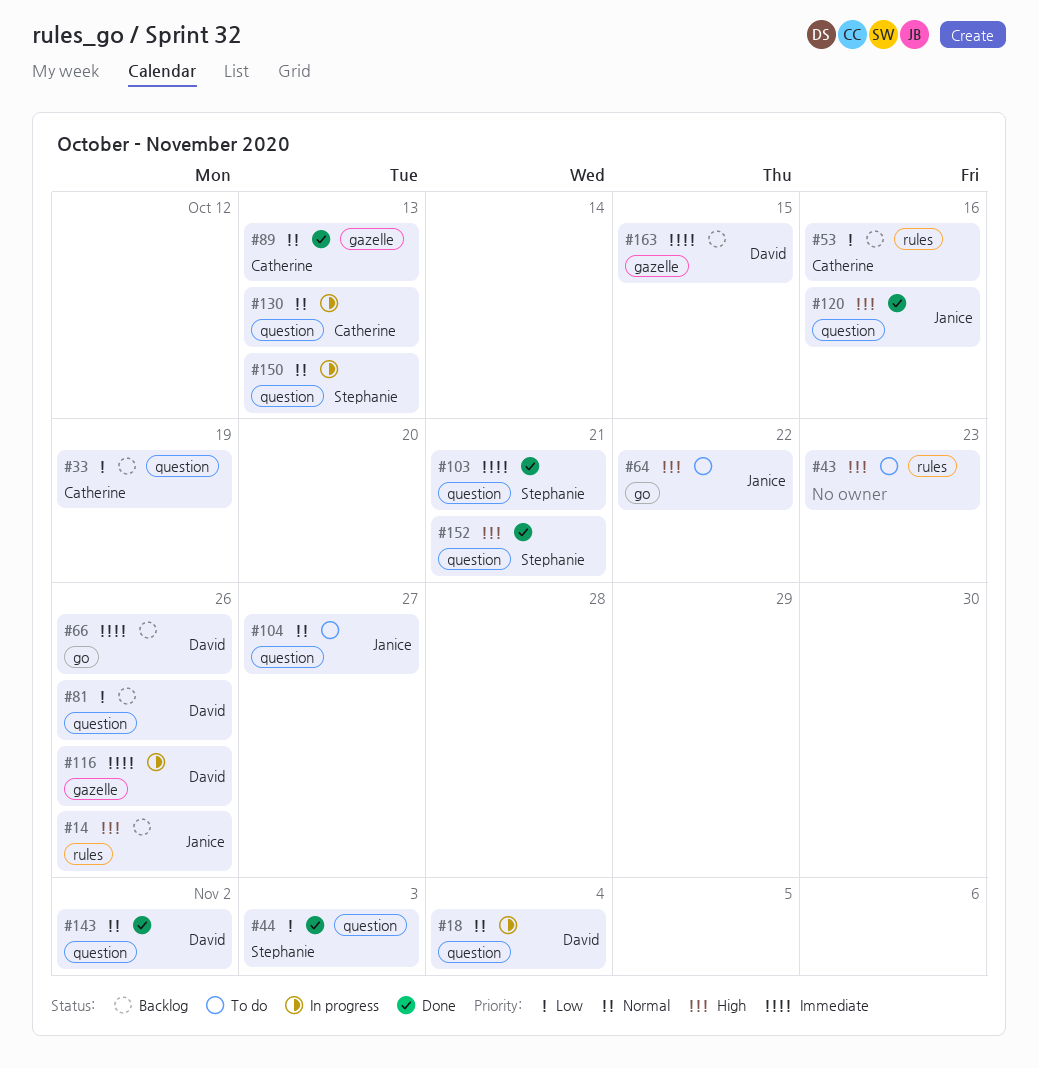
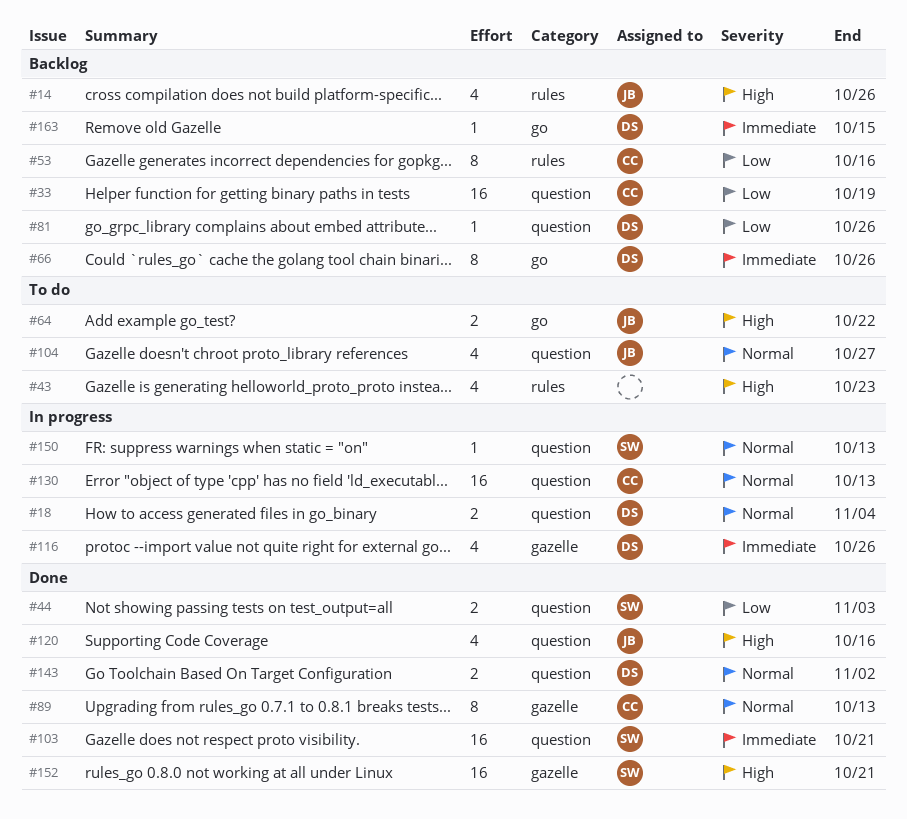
#152, label: question -> gazelle
#163, label: gazelle -> go

